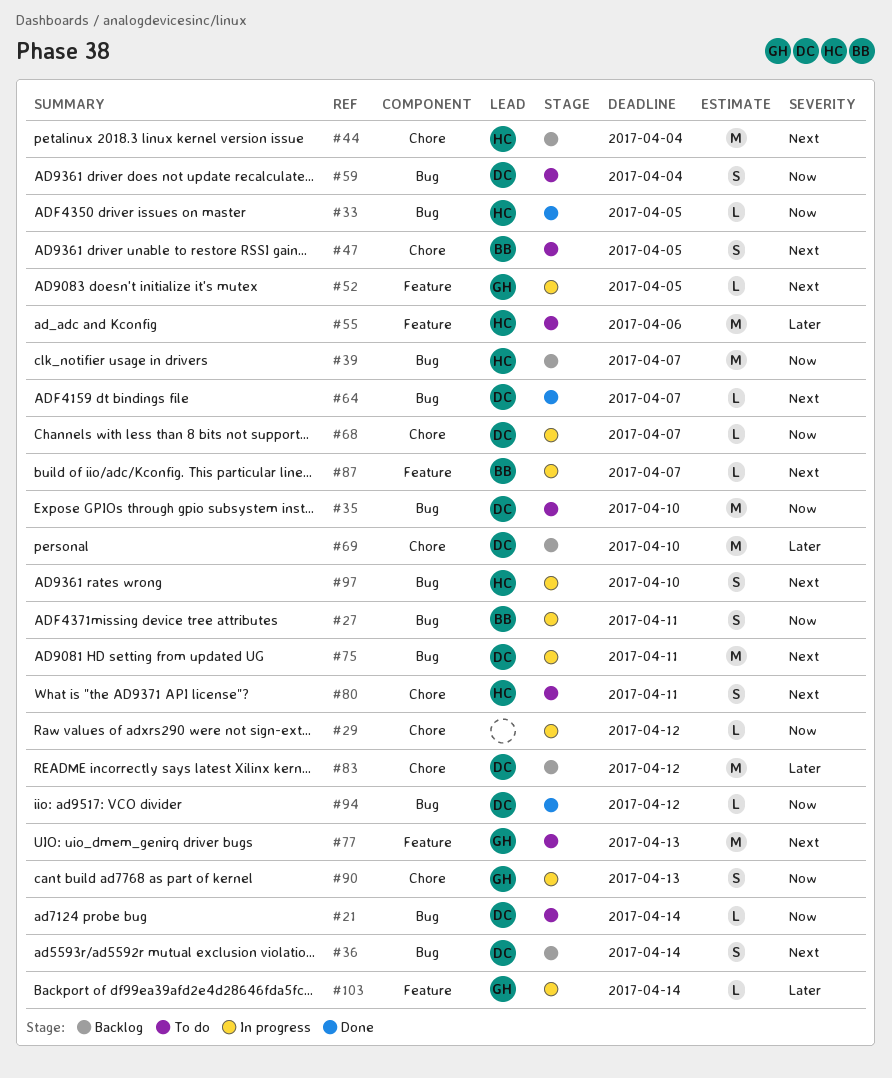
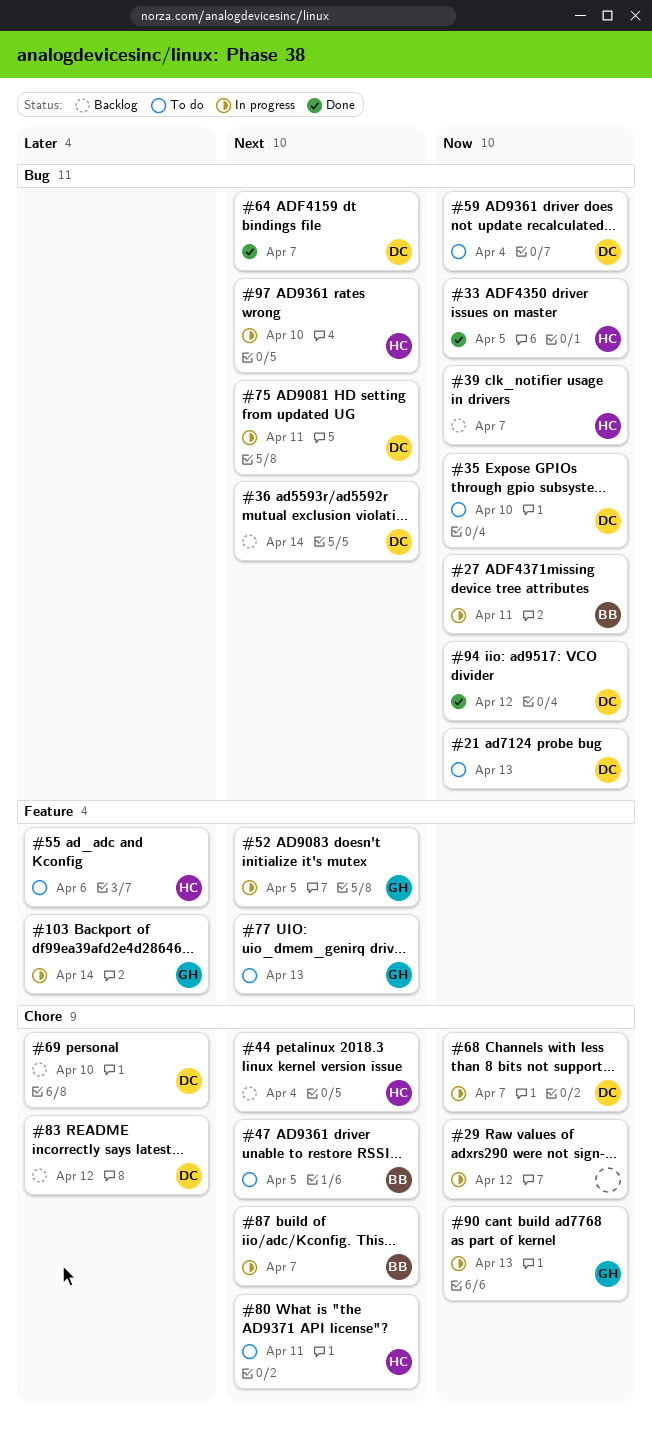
#21, due: Apr 14 -> Apr 13
#87, label: Feature -> Chore

